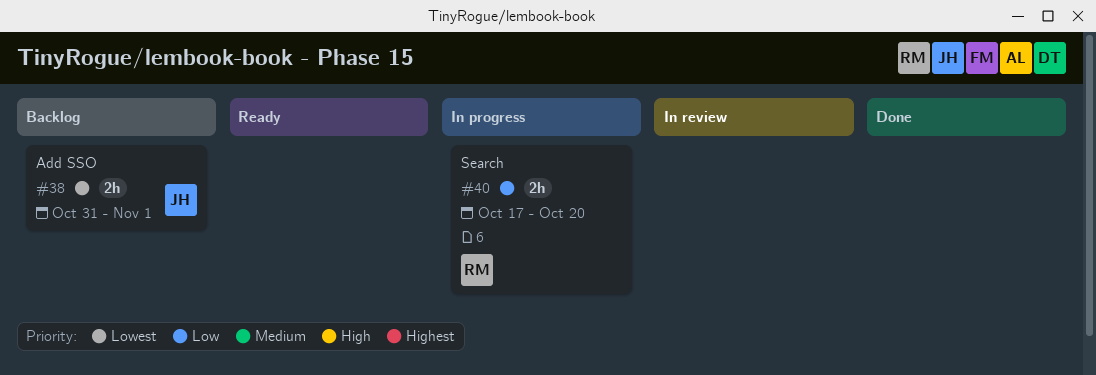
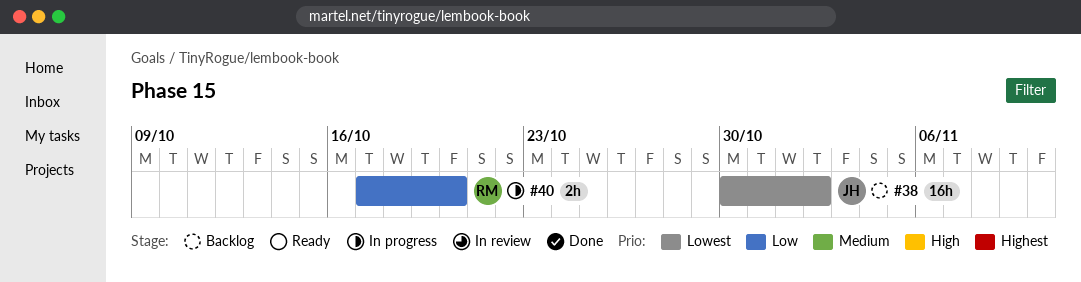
#38, estimate: 2h -> 16h
#38, start: Oct 31 -> Oct 30
#38, due: Nov 1 -> Nov 2

